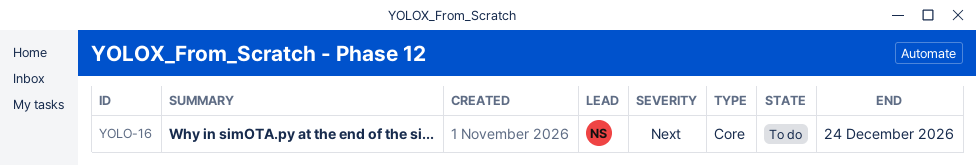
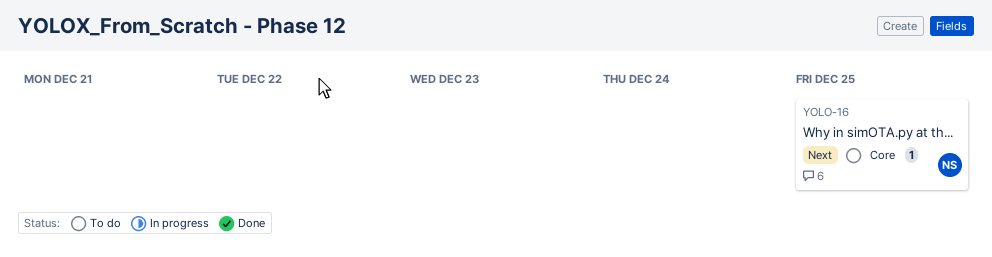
YOLO-16, due: Dec 24 -> Dec 25

